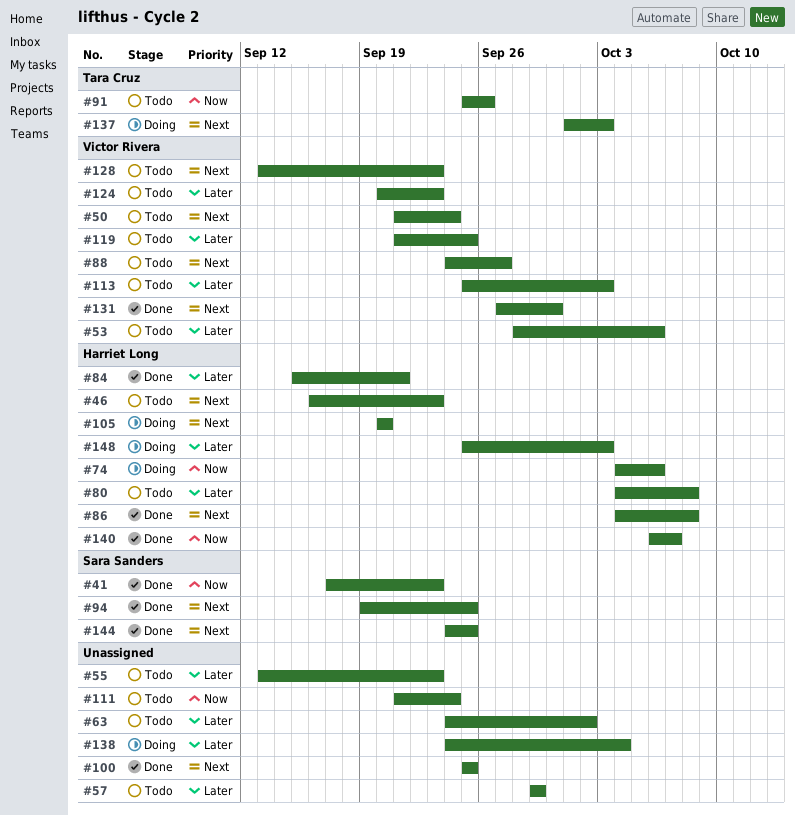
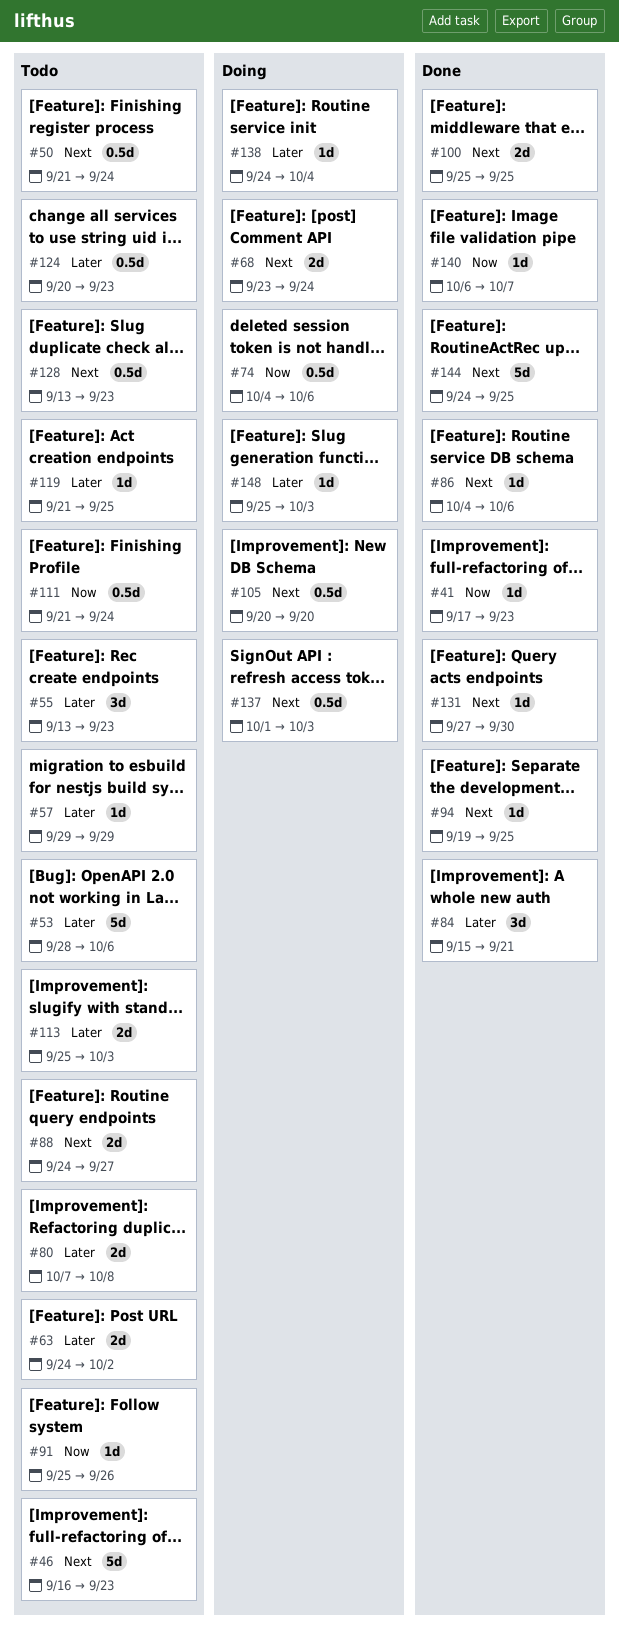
#68: none -> present
#80, start: Oct 4 -> Oct 7
#86, due: Oct 8 -> Oct 6

